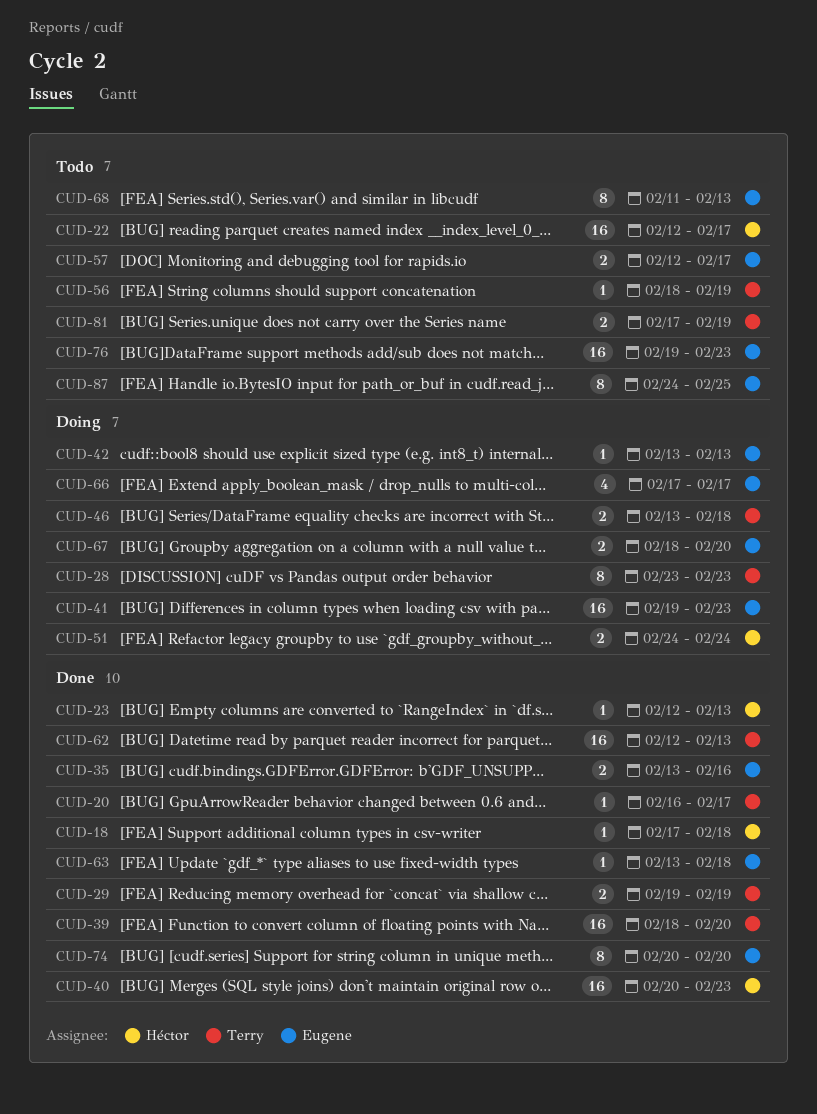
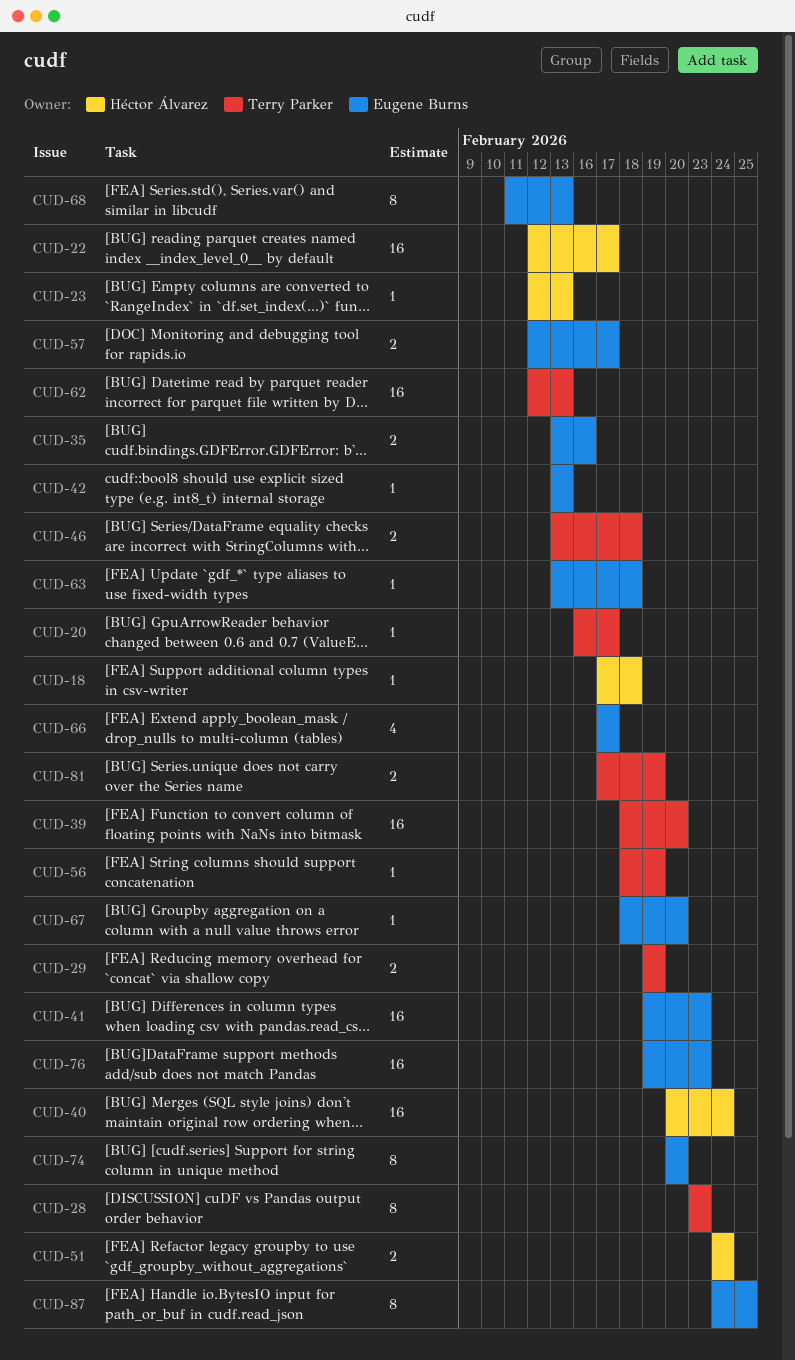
CUD-40, due: Feb 23 -> Feb 24
CUD-67, estimate: 2 -> 1

